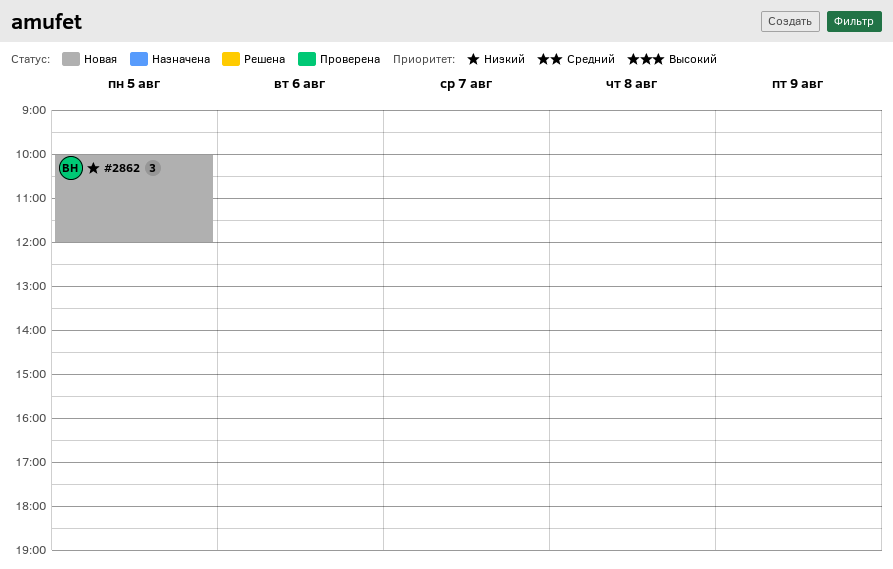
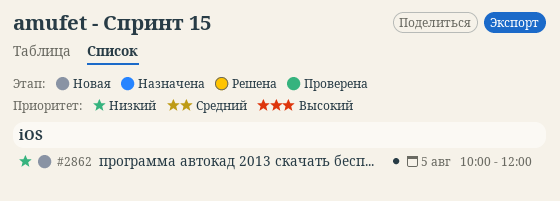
#2862, estimate: 3 -> 1

